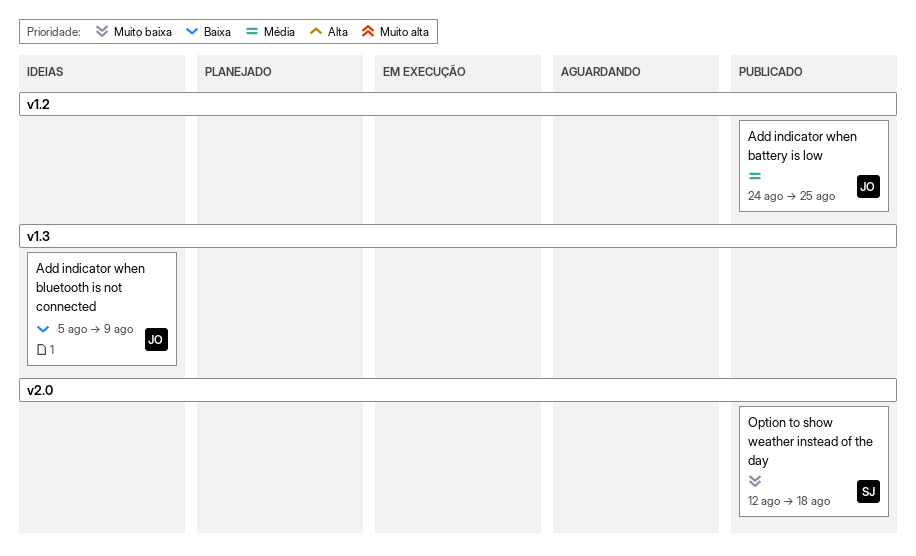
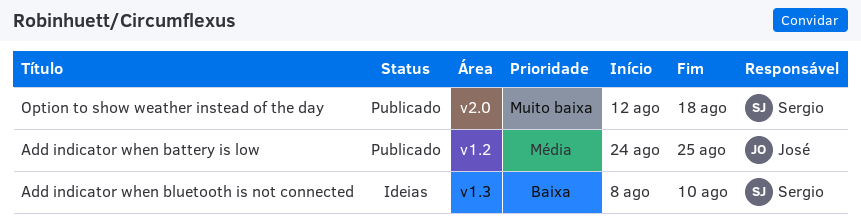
Add indicator when bluetooth is not connected, owner: José -> Sergio
Add indicator when bluetooth is not connected, start: Aug 5 -> Aug 8
Add indicator when bluetooth is not connected, due: Aug 9 -> Aug 10

